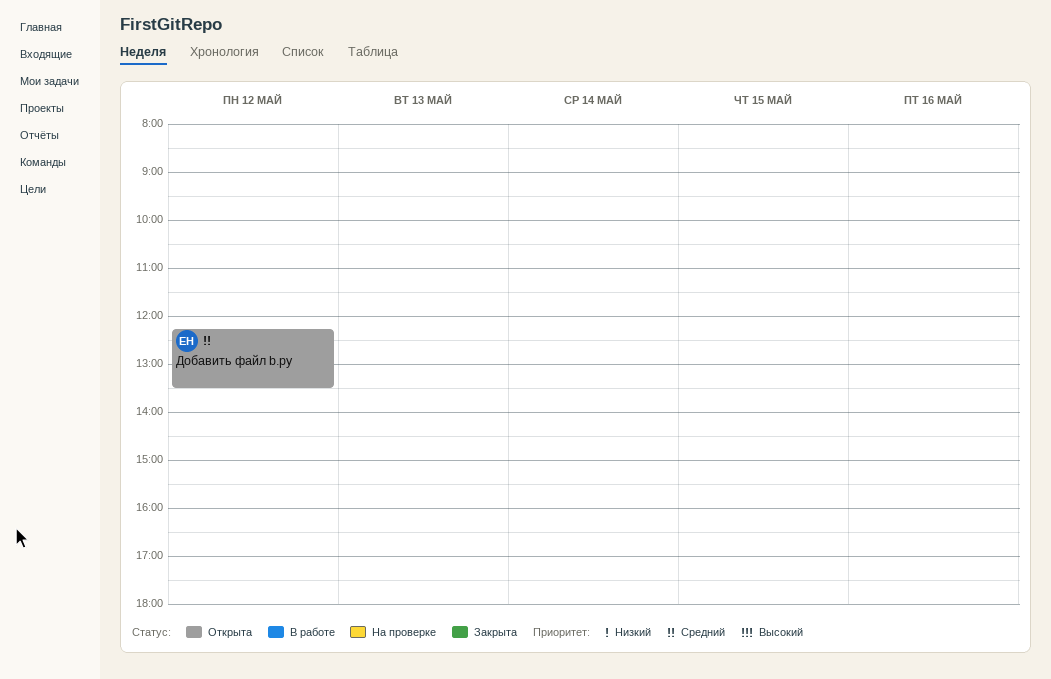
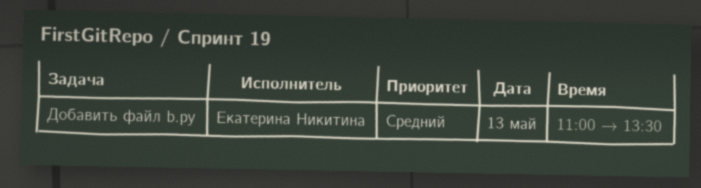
Добавить файл b.py, day: May 12 -> May 13
Добавить файл b.py, begins: 12:15 -> 11:00

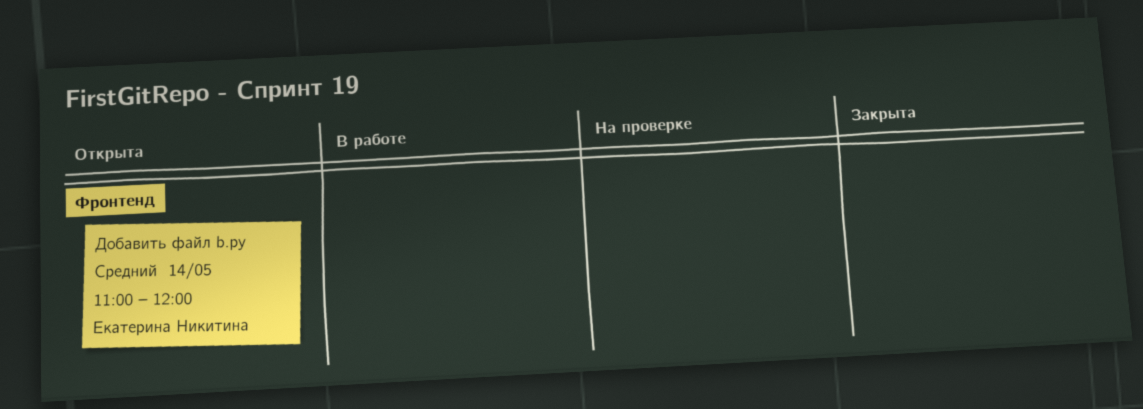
Добавить файл b.py, day: May 13 -> May 14
Добавить файл b.py, ends: 13:30 -> 12:00

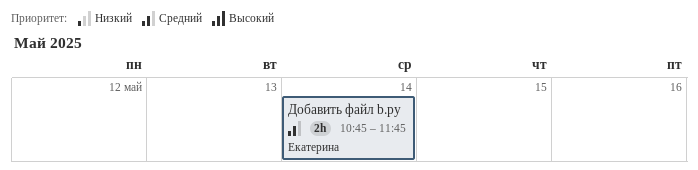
Добавить файл b.py, begins: 11:00 -> 10:45
Добавить файл b.py, ends: 12:00 -> 11:45

